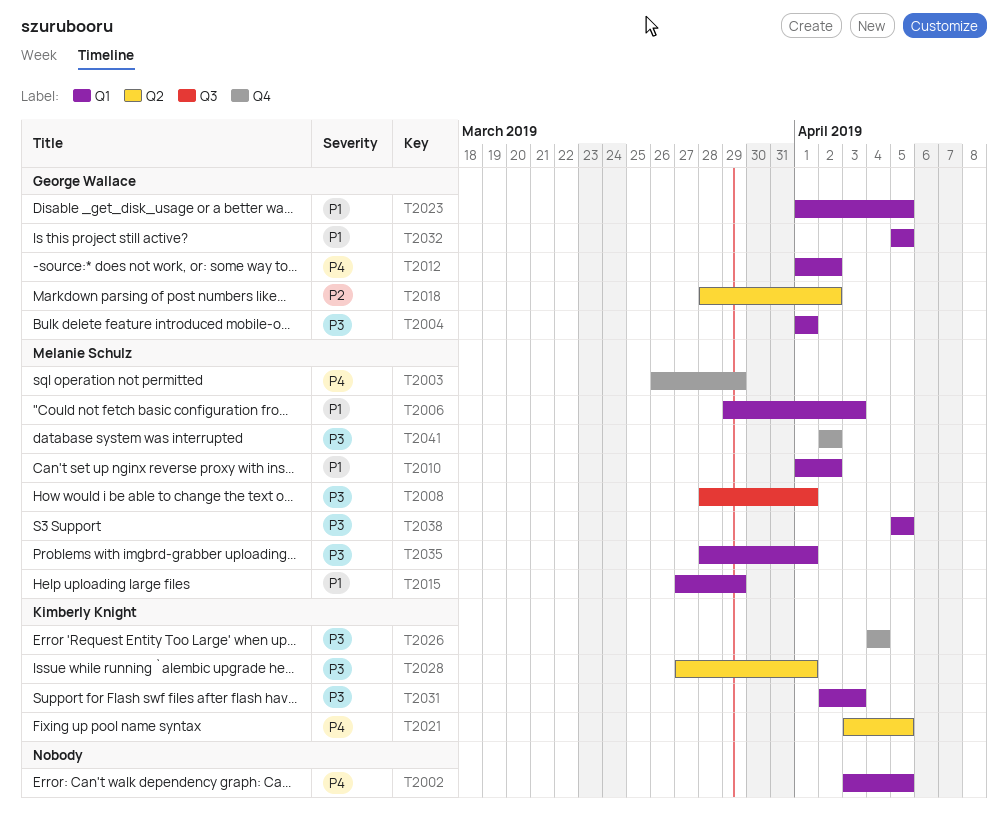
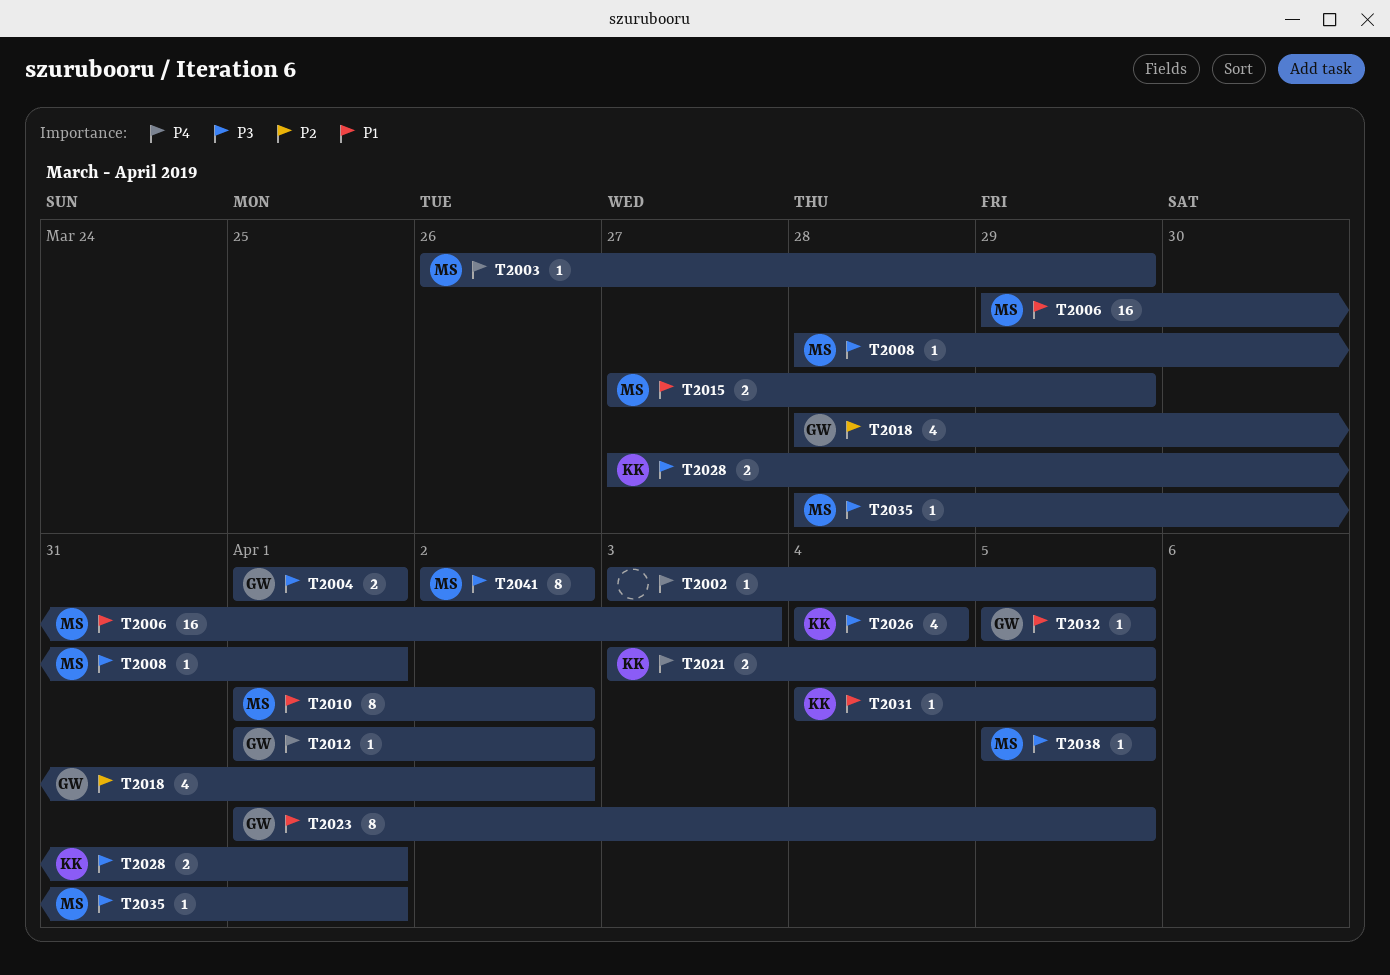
T2031, priority: P3 -> P1
T2031, start: Apr 2 -> Apr 4
T2031, due: Apr 3 -> Apr 5

